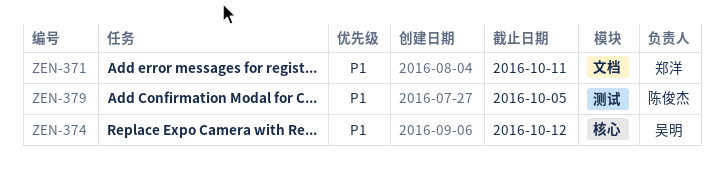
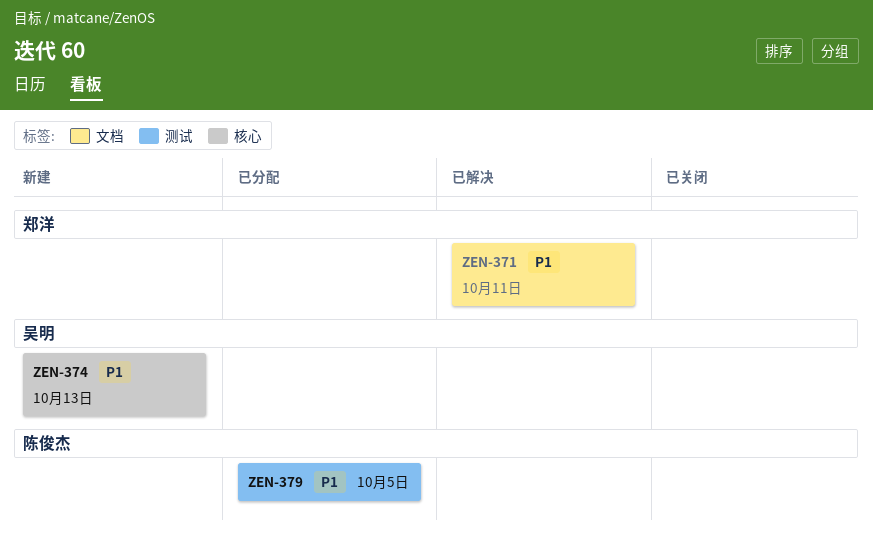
ZEN-374, due: Oct 12 -> Oct 13

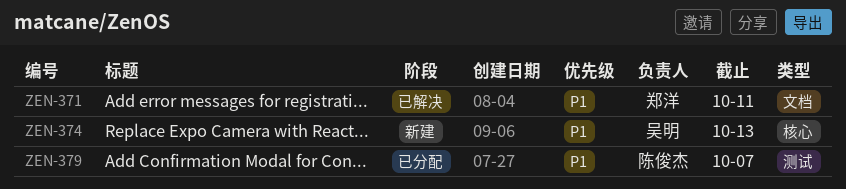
ZEN-379, due: Oct 5 -> Oct 7

